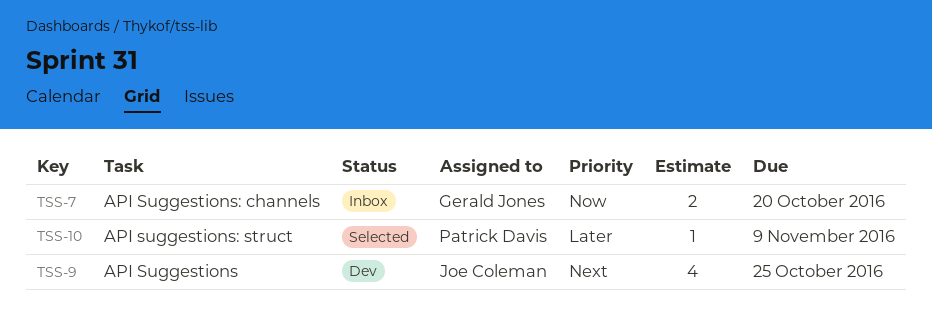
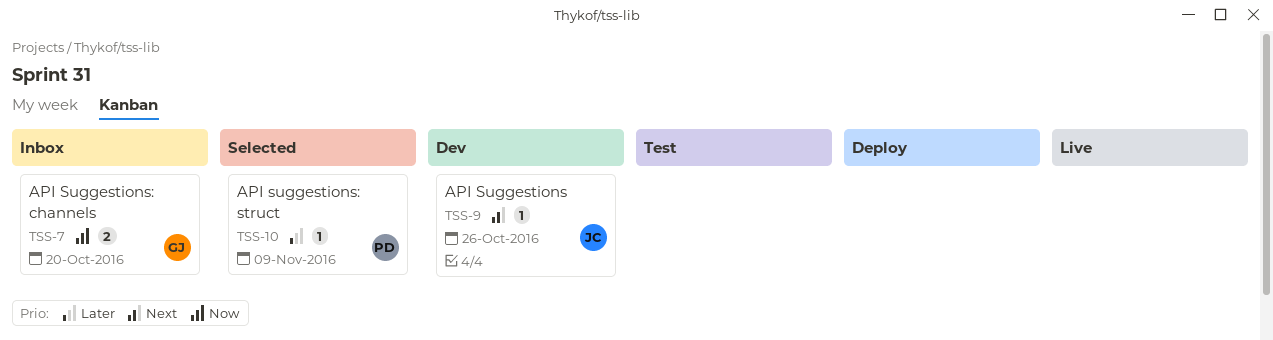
TSS-9, estimate: 4 -> 1
TSS-9, due: Oct 25 -> Oct 26

